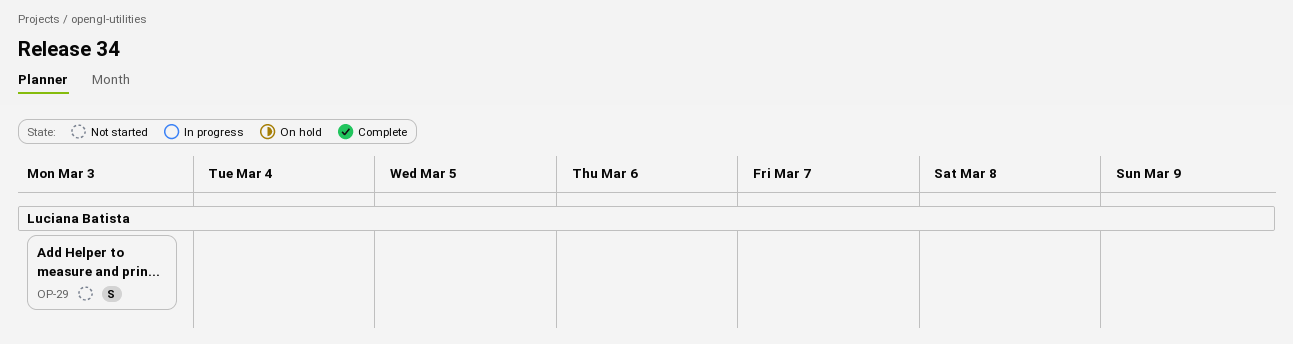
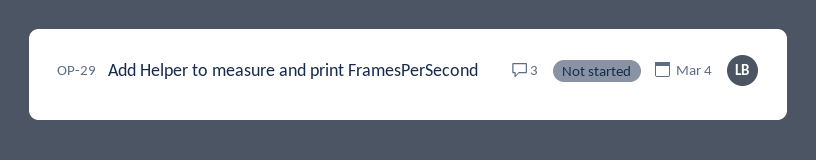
OP-29, due: Mar 3 -> Mar 4

